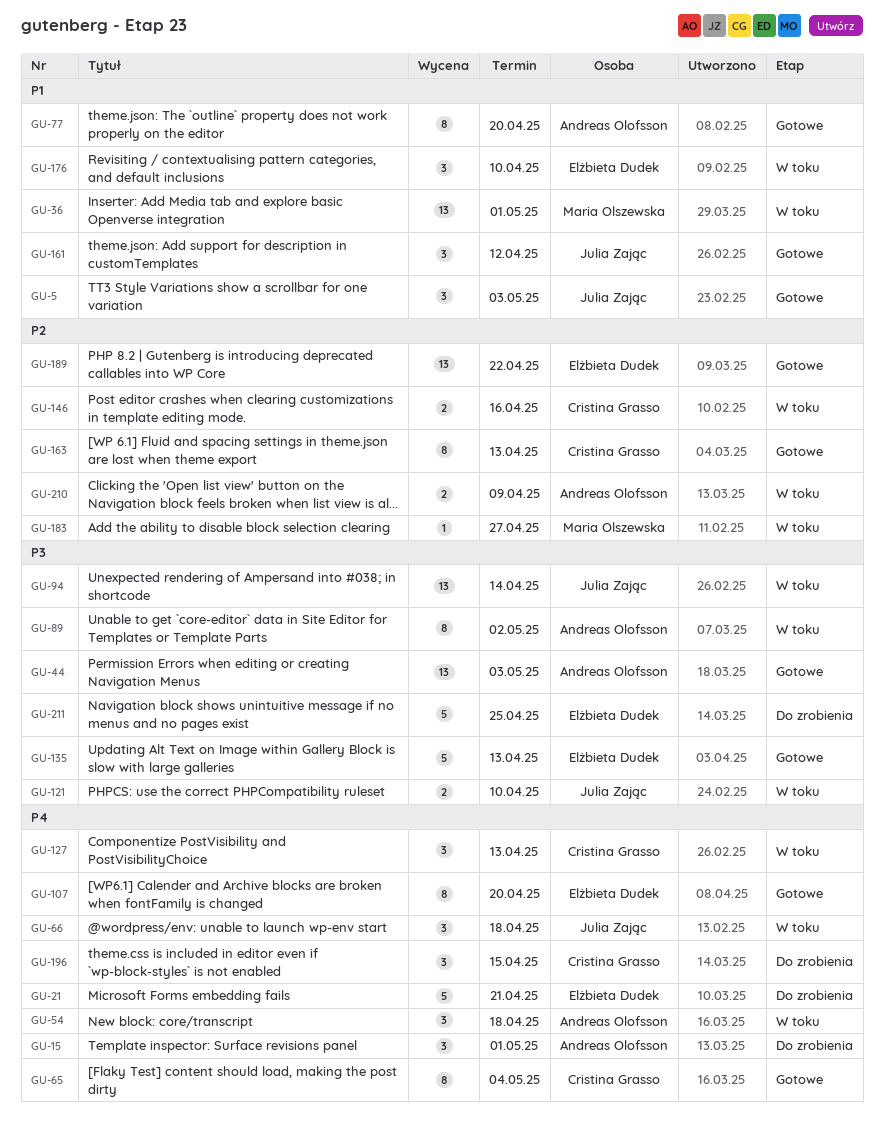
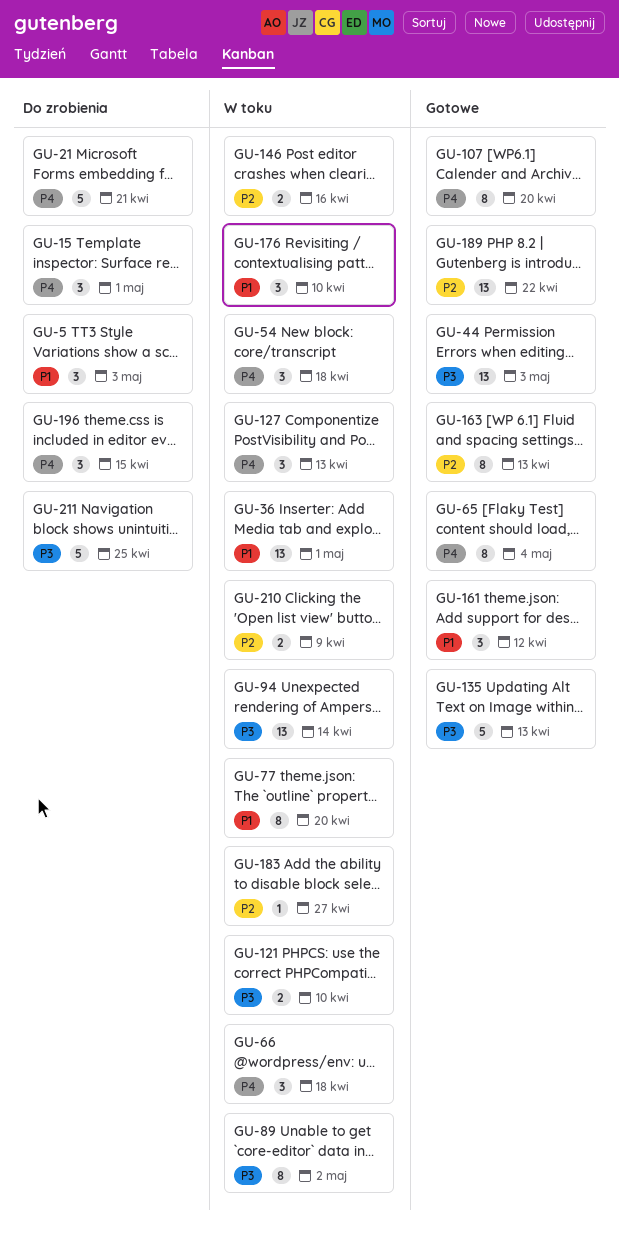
GU-5, status: Gotowe -> Do zrobienia
GU-77, status: Gotowe -> W toku

